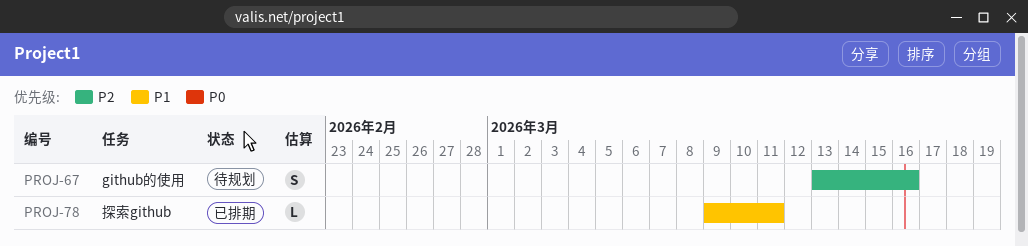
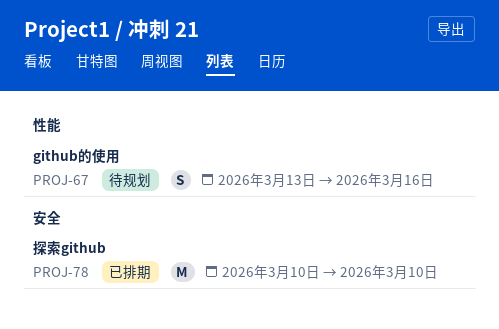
PROJ-78, estimate: L -> M
PROJ-78, start: Mar 9 -> Mar 10
PROJ-78, due: Mar 11 -> Mar 10

